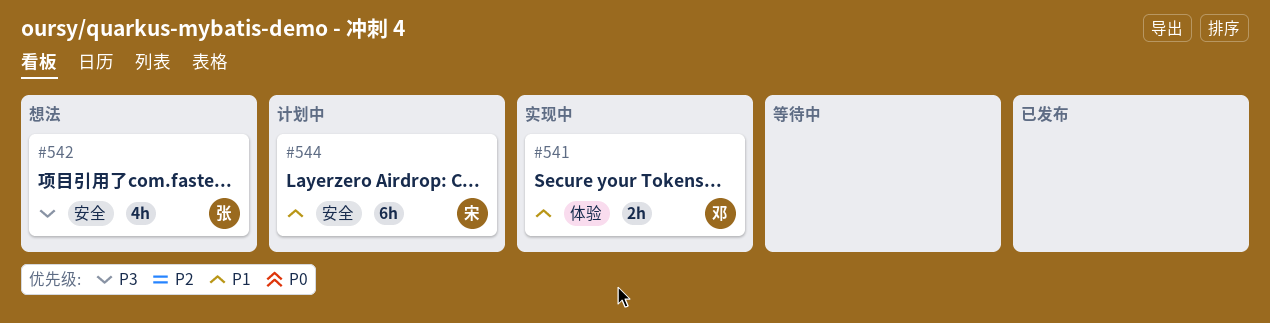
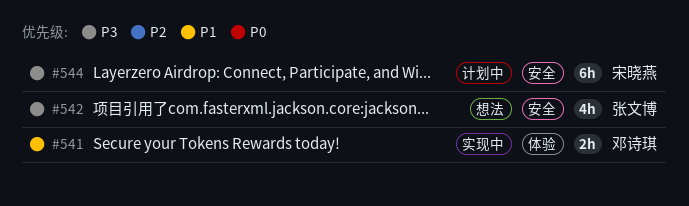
#544, priority: P1 -> P3

